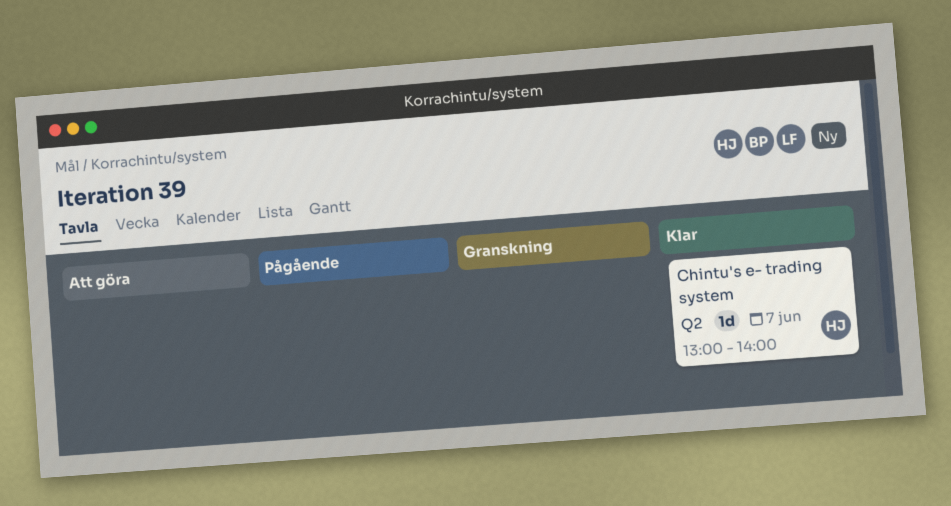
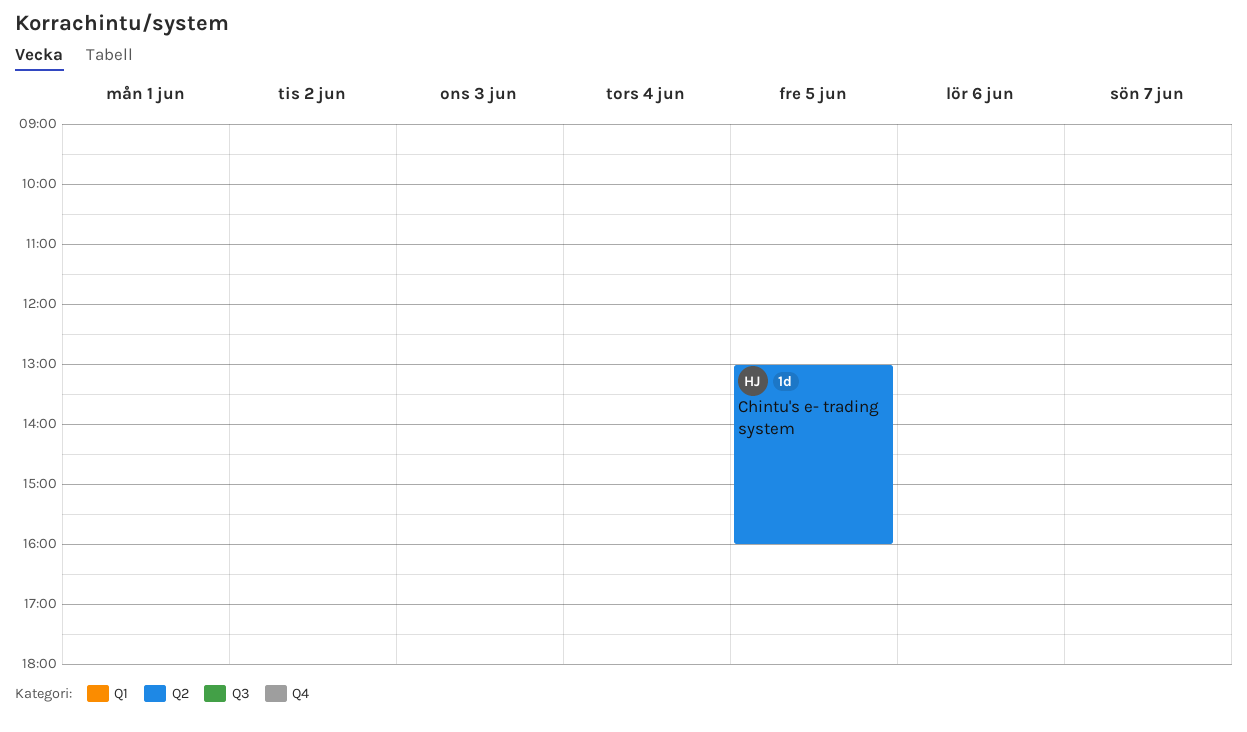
Chintu's e- trading system, day: Jun 7 -> Jun 5
Chintu's e- trading system, ends: 14:00 -> 16:00

